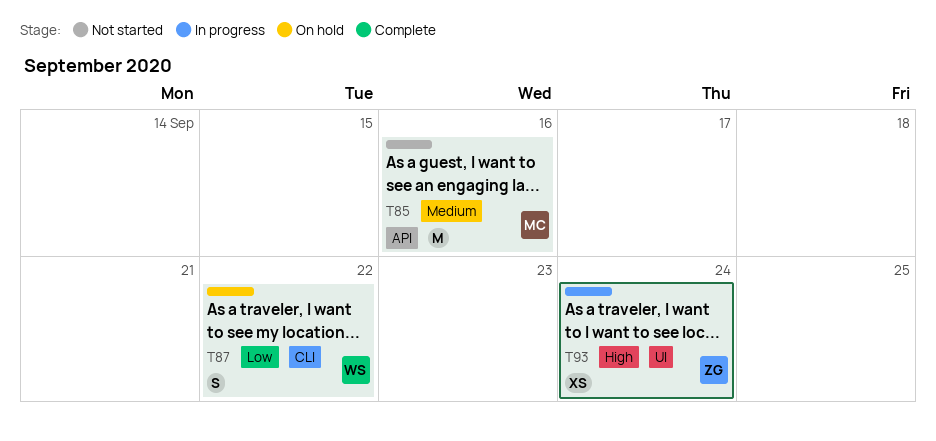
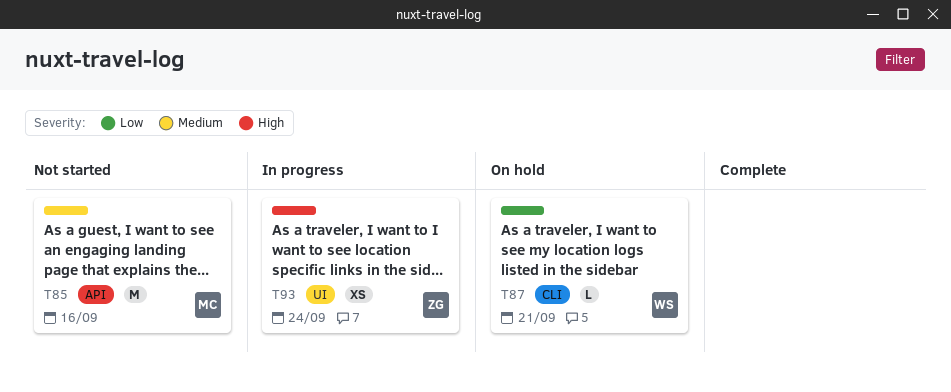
T87, estimate: S -> L
T87, due: Sep 22 -> Sep 21

